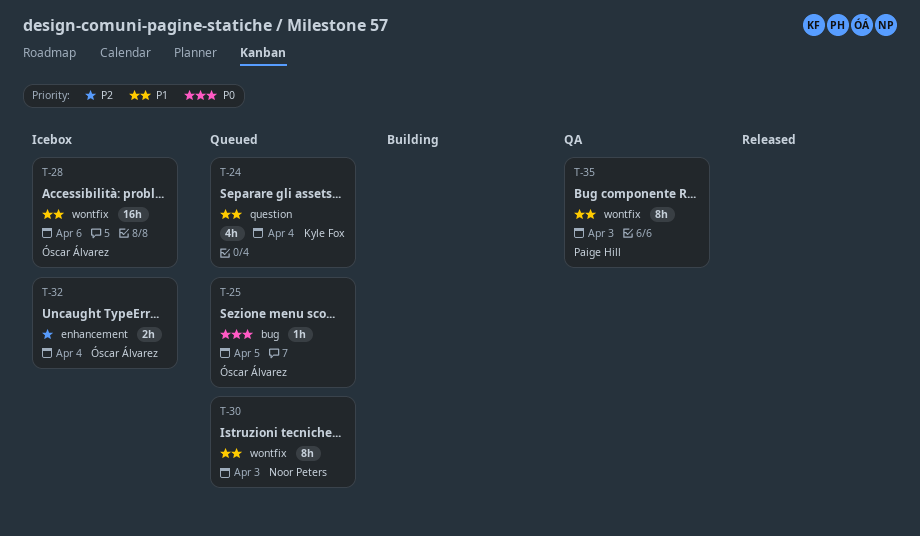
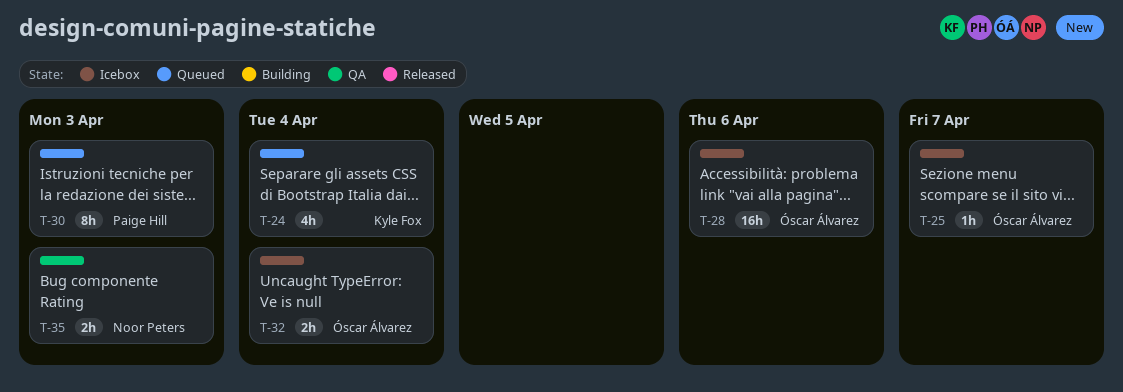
T-25, status: Queued -> Icebox
T-25, due: Apr 5 -> Apr 7
T-30, owner: Noor Peters -> Paige Hill
T-35, owner: Paige Hill -> Noor Peters
T-35, estimate: 8h -> 2h

